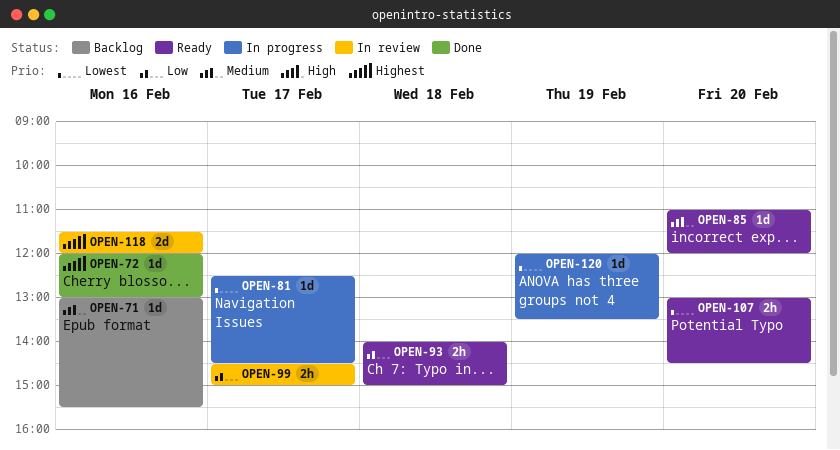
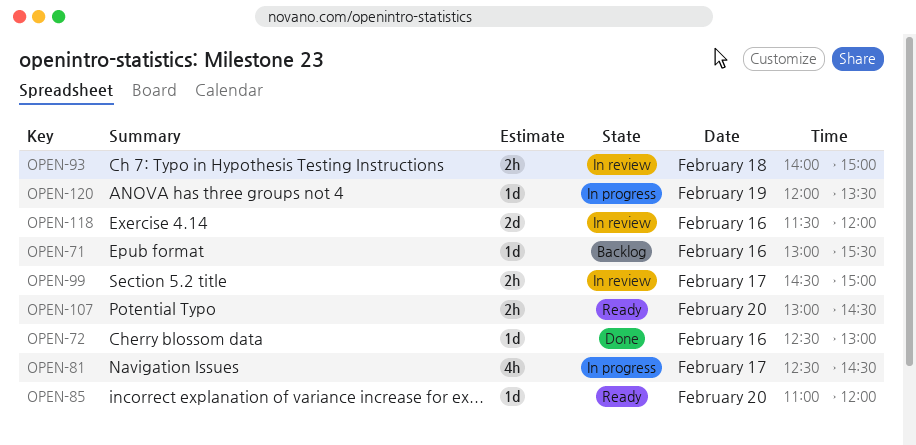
OPEN-72, begins: 12:00 -> 12:30
OPEN-81, estimate: 1d -> 4h
OPEN-93, status: Ready -> In review

